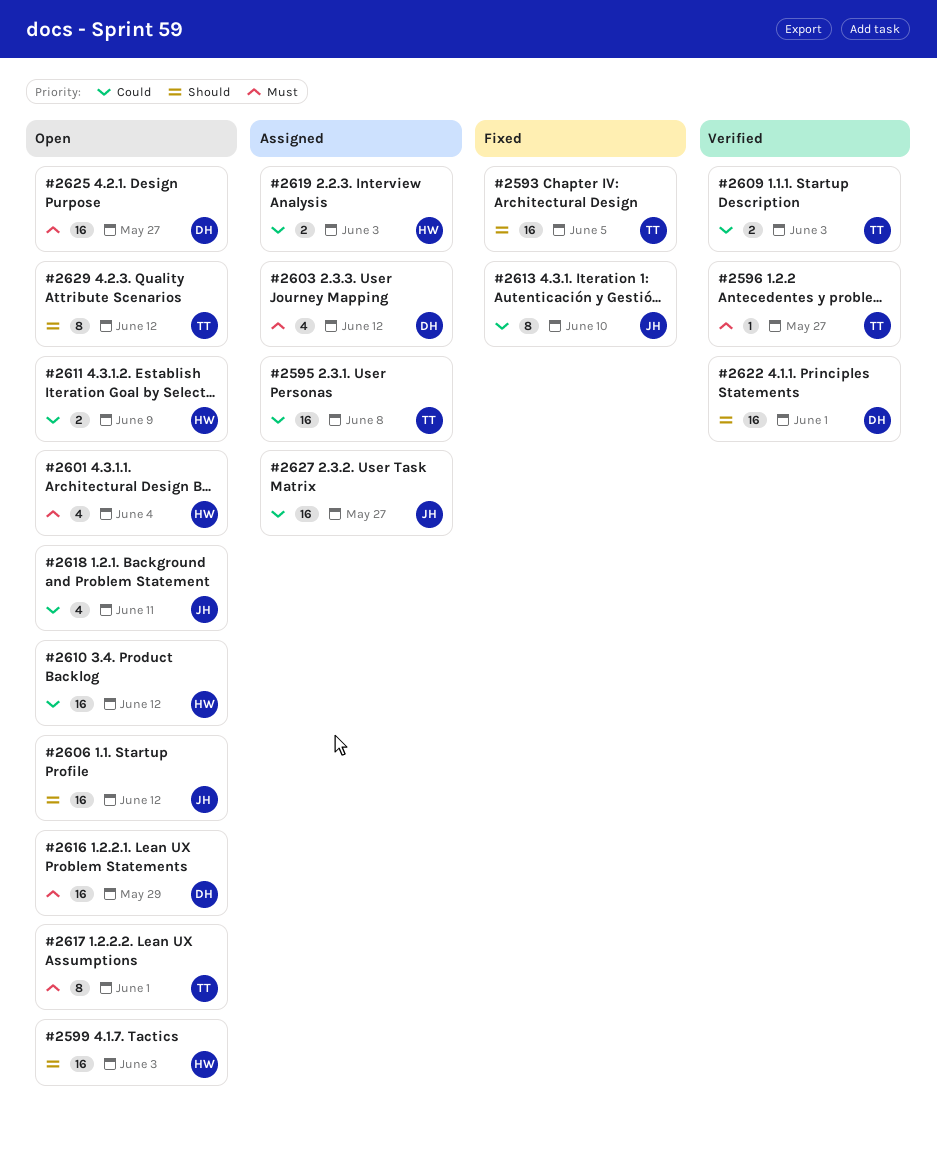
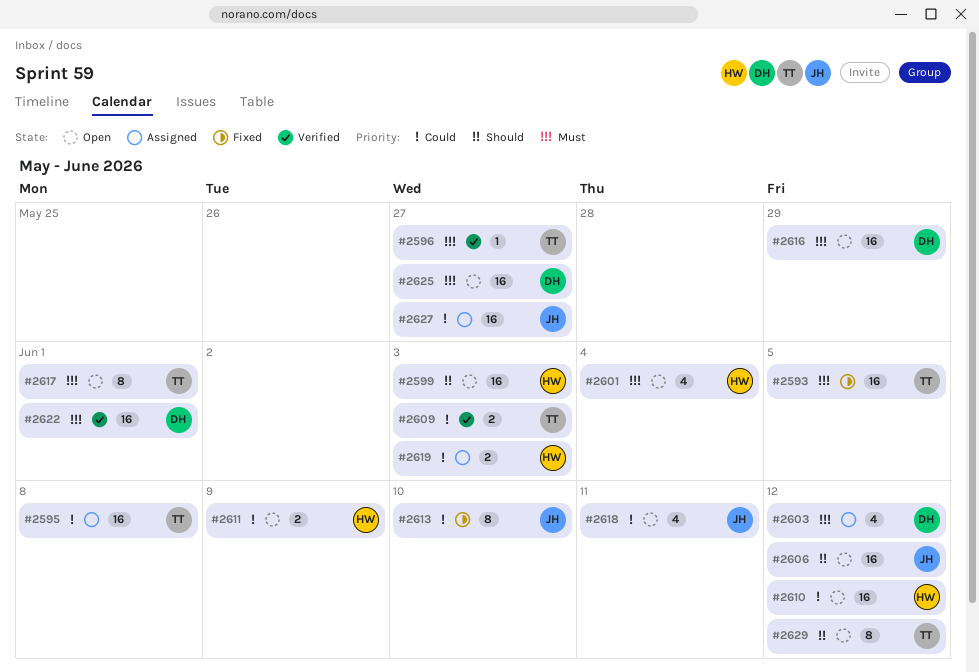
#2593, priority: Should -> Must
#2622, priority: Should -> Must

